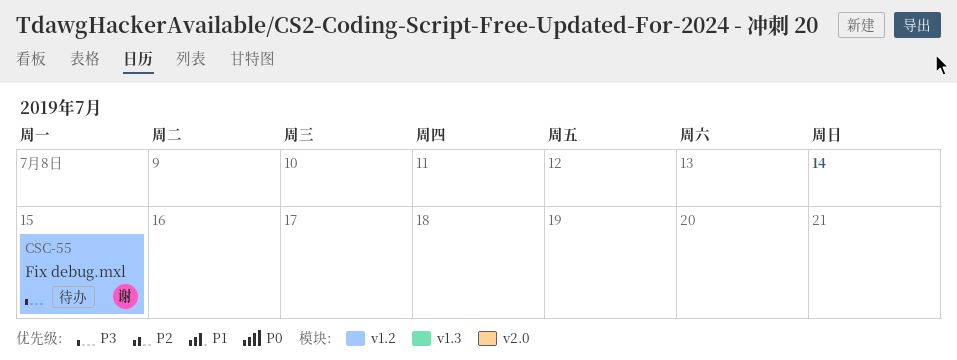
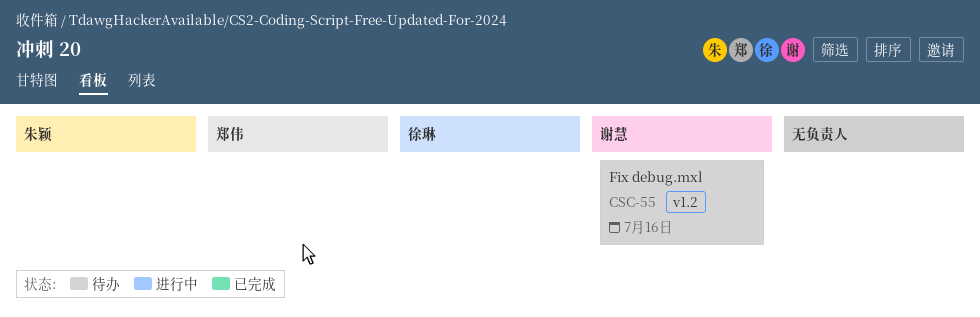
CSC-55, due: Jul 15 -> Jul 16

